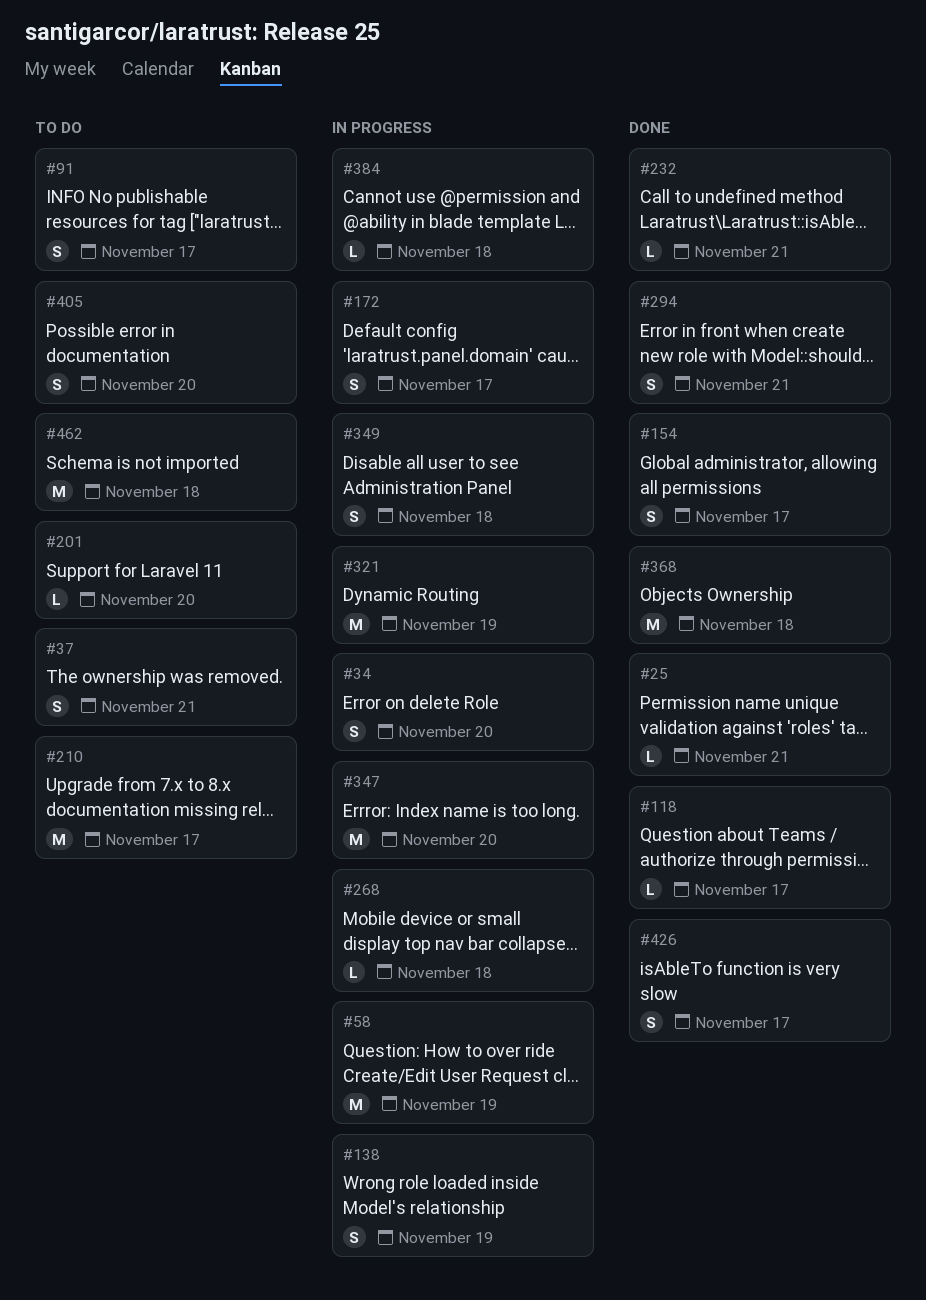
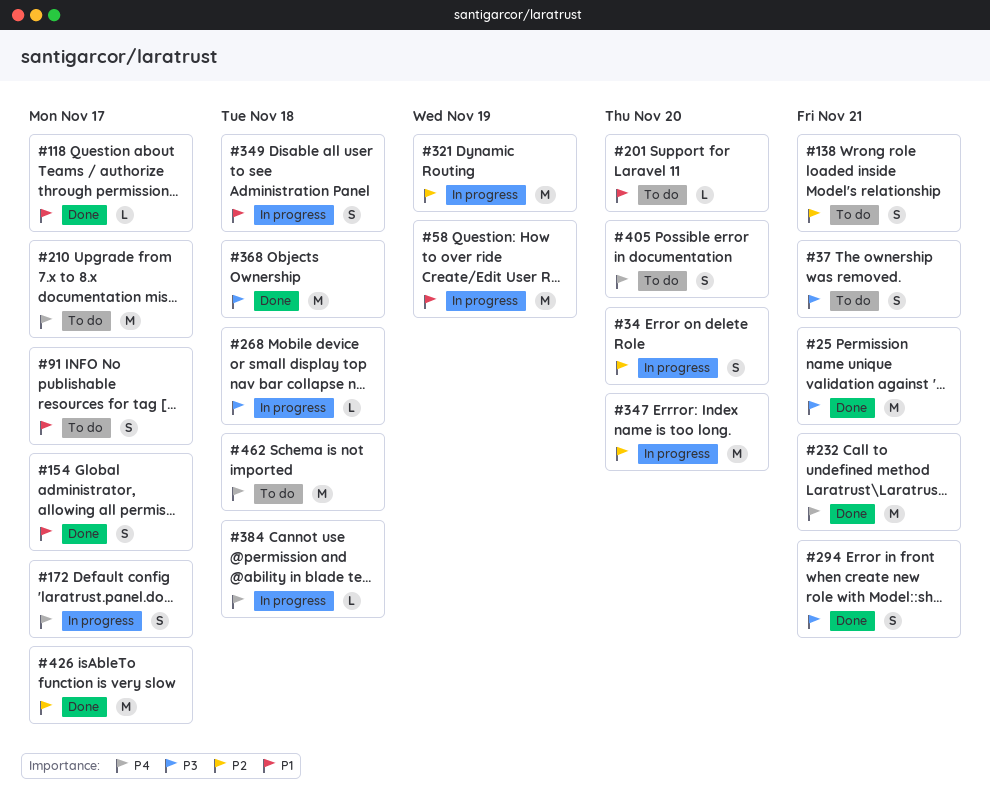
#25, estimate: L -> M
#138, status: In progress -> To do
#138, due: Nov 19 -> Nov 21
#232, estimate: L -> M
#426, estimate: S -> M

